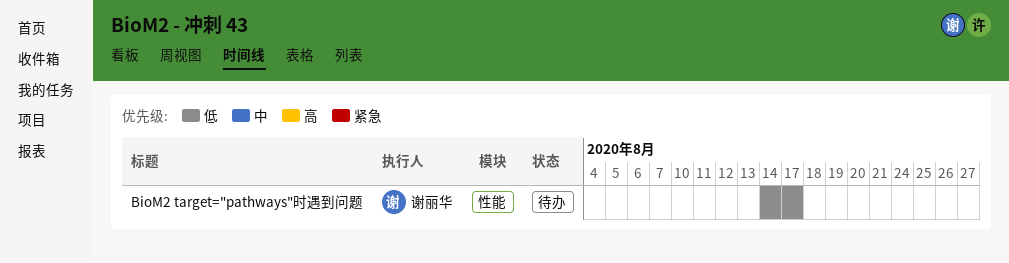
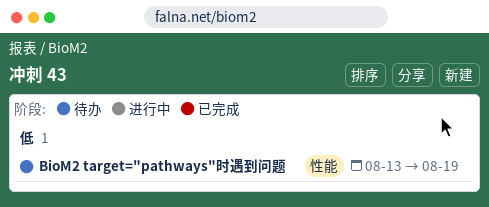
BioM2 target="pathways"时遇到问题, start: Aug 14 -> Aug 13
BioM2 target="pathways"时遇到问题, due: Aug 17 -> Aug 19

